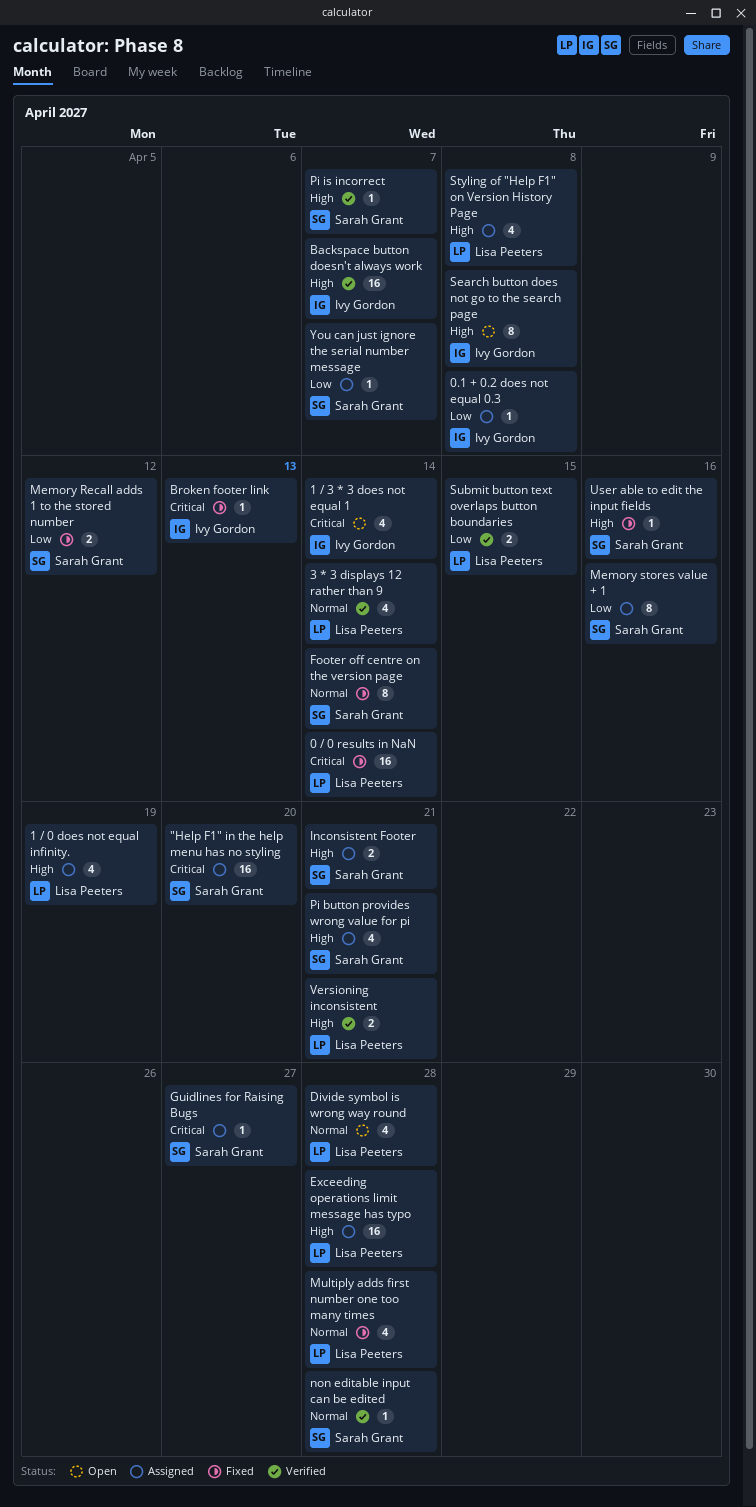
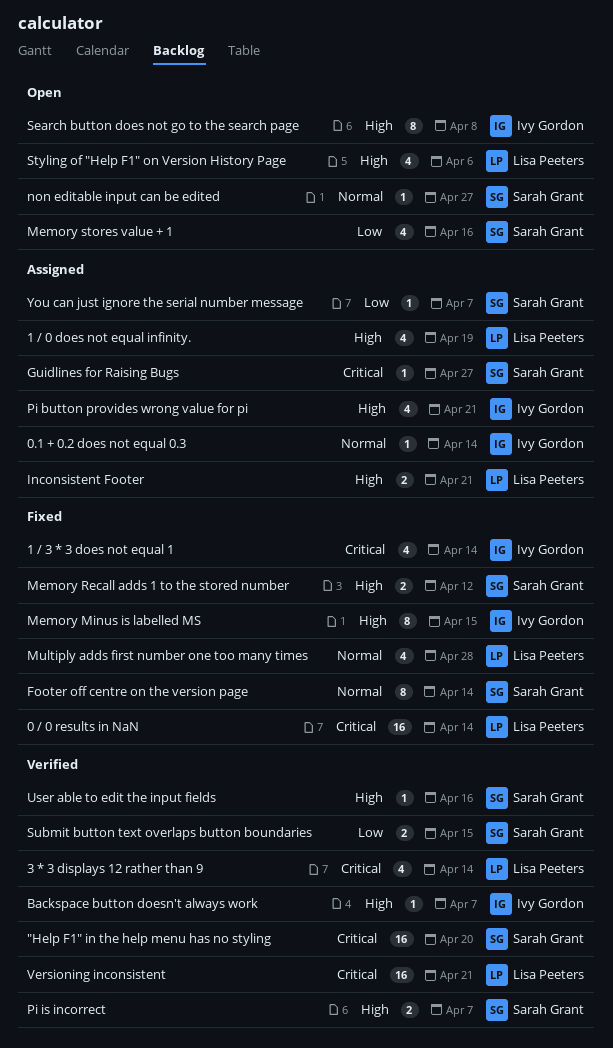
"Help F1" in the help menu has no styling, status: Assigned -> Verified
0.1 + 0.2 does not equal 0.3, priority: Low -> Normal
0.1 + 0.2 does not equal 0.3, due: Apr 8 -> Apr 14
1 / 3 * 3 does not equal 1, status: Open -> Fixed
3 * 3 displays 12 rather than 9, priority: Normal -> Critical
Backspace button doesn't always work, estimate: 16 -> 1
Broken footer link: present -> none
Divide symbol is wrong way round: present -> none
Exceeding operations limit message has typo: present -> none
Inconsistent Footer, owner: Sarah Grant -> Lisa Peeters
Memory Minus is labelled MS: none -> present
Memory Recall adds 1 to the stored number, priority: Low -> High
Memory stores value + 1, status: Assigned -> Open
Memory stores value + 1, estimate: 8 -> 4
non editable input can be edited, status: Verified -> Open
non editable input can be edited, due: Apr 28 -> Apr 27
Pi button provides wrong value for pi, owner: Sarah Grant -> Ivy Gordon
Pi is incorrect, estimate: 1 -> 2
Styling of "Help F1" on Version History Page, status: Assigned -> Open
Styling of "Help F1" on Version History Page, due: Apr 8 -> Apr 6
Submit button text overlaps button boundaries, owner: Lisa Peeters -> Sarah Grant
User able to edit the input fields, status: Fixed -> Verified
Versioning inconsistent, priority: High -> Critical
Versioning inconsistent, estimate: 2 -> 16

